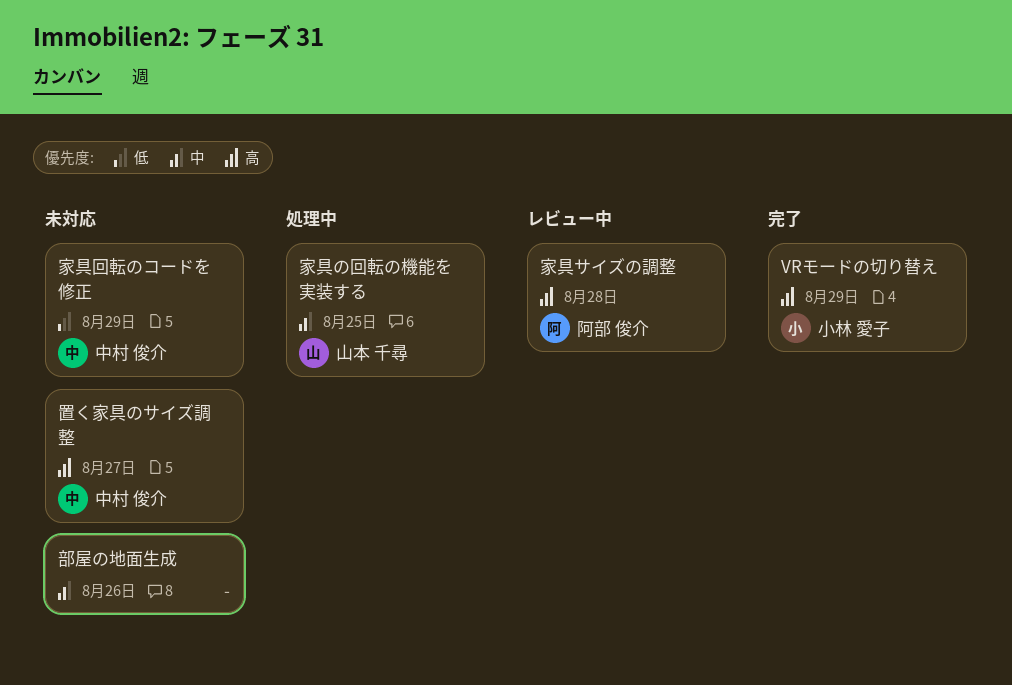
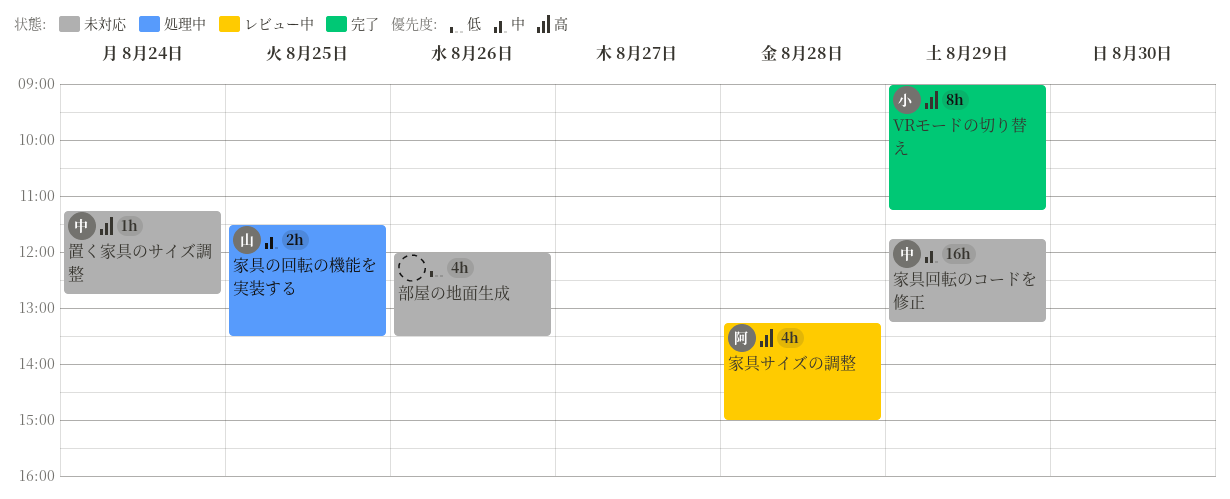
家具回転のコードを修正, priority: 低 -> 中
置く家具のサイズ調整, day: Aug 27 -> Aug 24
部屋の地面生成, priority: 中 -> 低

